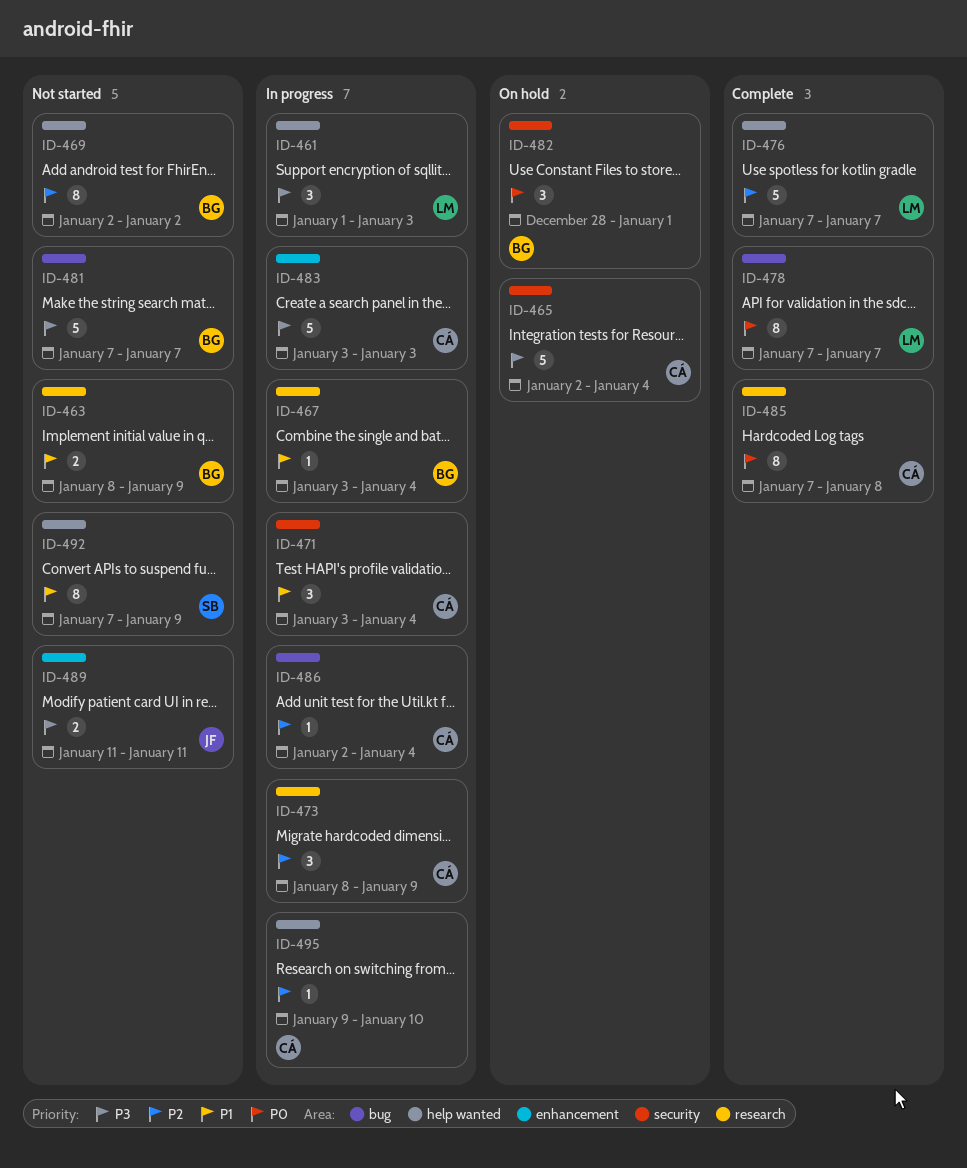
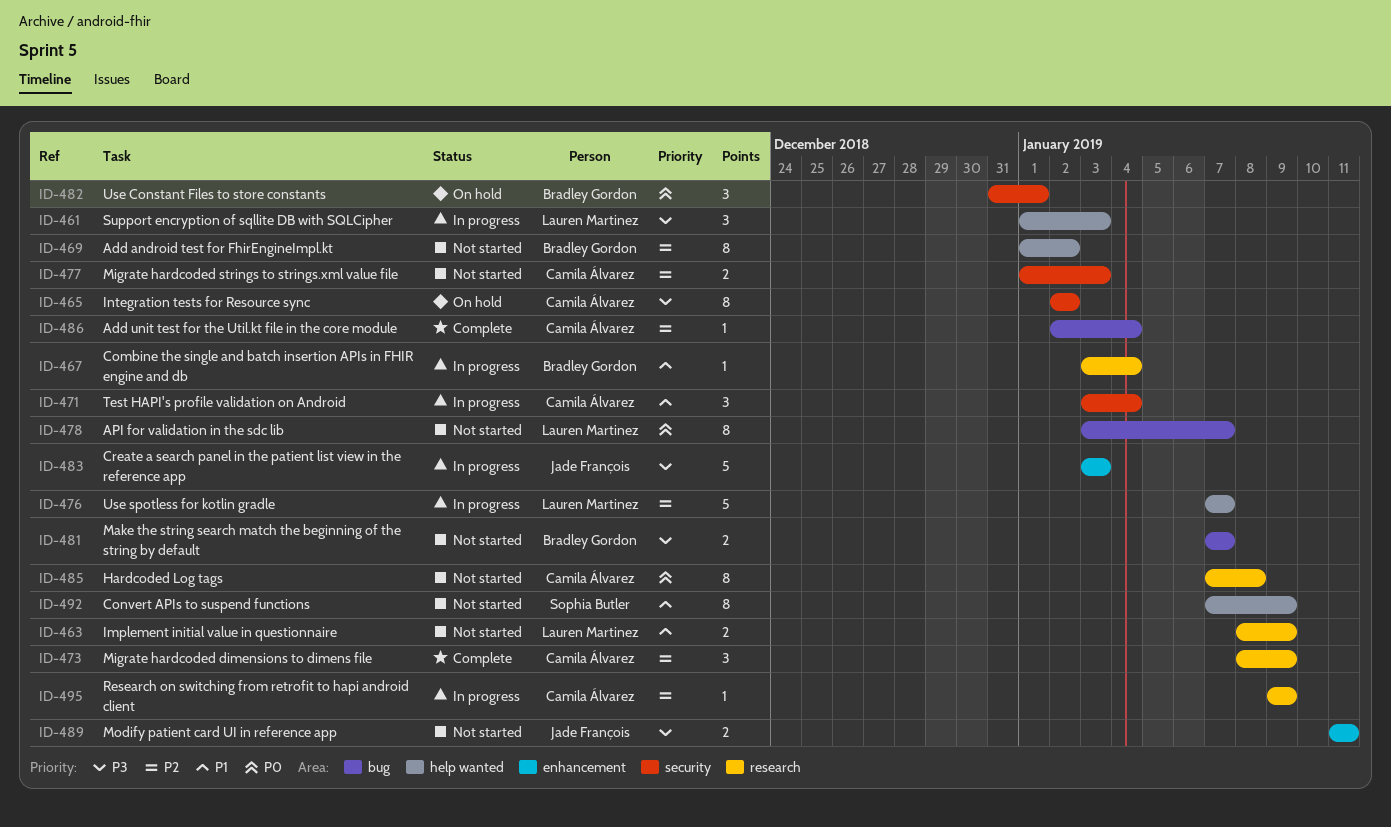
ID-463, owner: Bradley Gordon -> Lauren Martinez
ID-465, estimate: 5 -> 8
ID-465, due: Jan 4 -> Jan 2
ID-469, start: Jan 2 -> Jan 1
ID-473, status: In progress -> Complete
ID-476, status: Complete -> In progress
ID-477: none -> present
ID-478, status: Complete -> Not started
ID-478, start: Jan 7 -> Jan 3
ID-481, estimate: 5 -> 2
ID-482, start: Dec 28 -> Dec 31
ID-483, owner: Camila Álvarez -> Jade François
ID-485, status: Complete -> Not started
ID-486, status: In progress -> Complete
ID-495, label: help wanted -> research
ID-495, due: Jan 10 -> Jan 9

